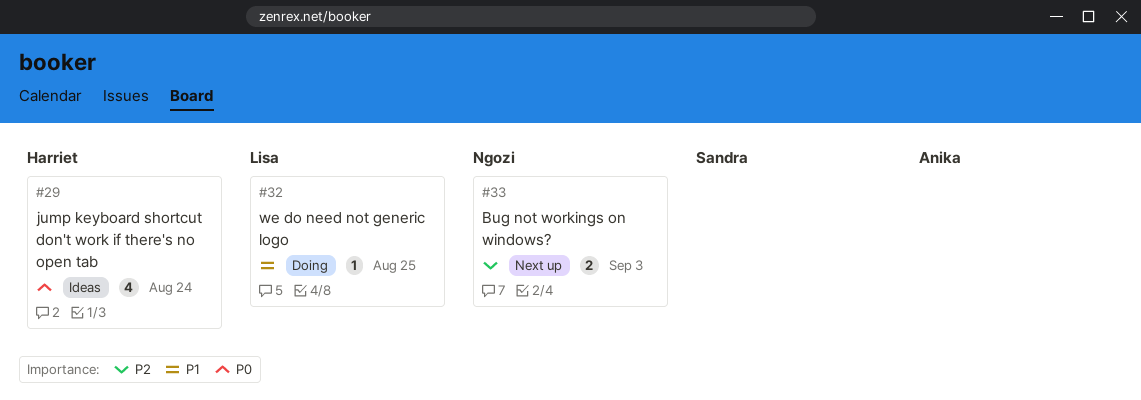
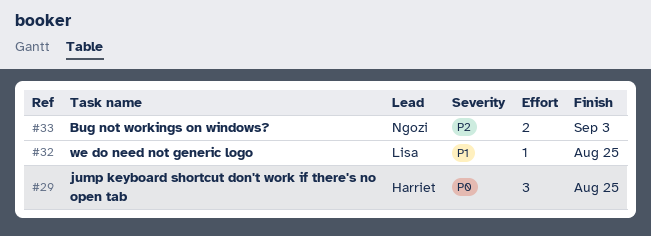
#29, estimate: 4 -> 3
#29, due: Aug 24 -> Aug 25

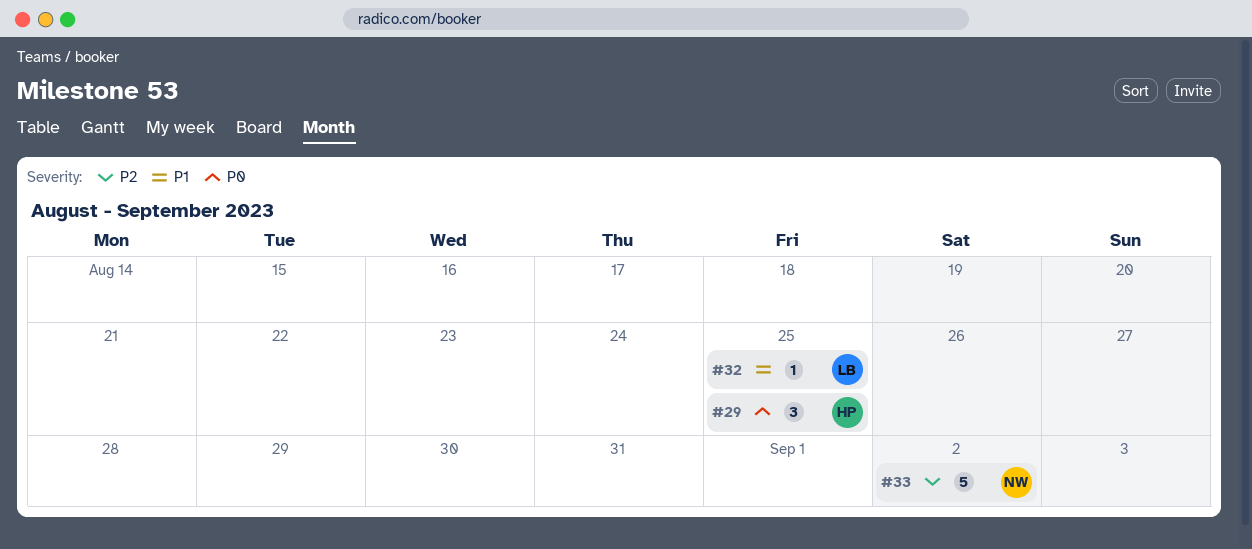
#33, estimate: 2 -> 5
#33, due: Sep 3 -> Sep 2

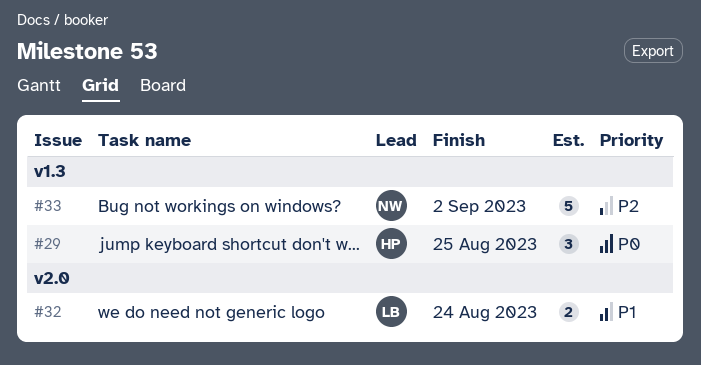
#32, estimate: 1 -> 2
#32, due: Aug 25 -> Aug 24

